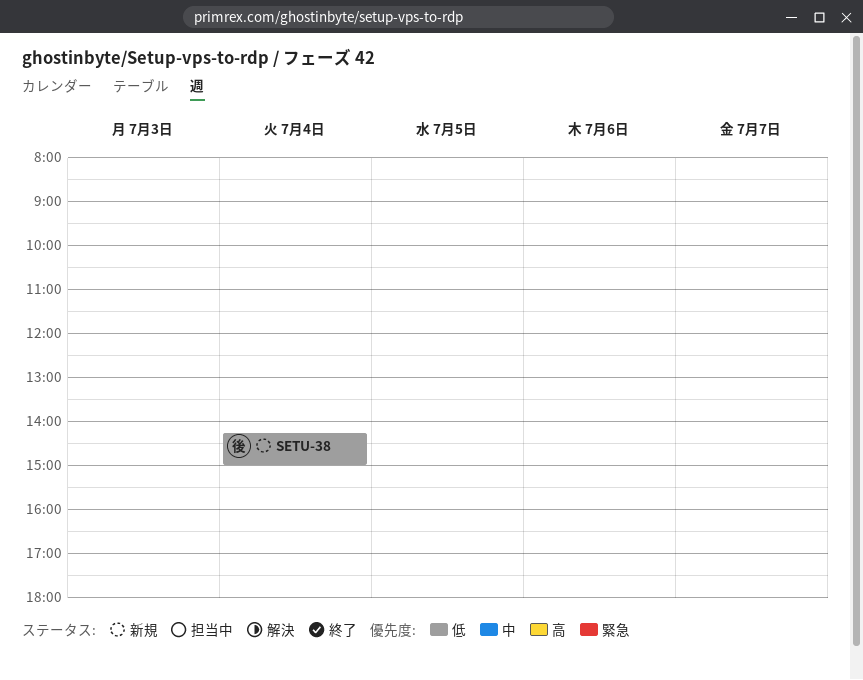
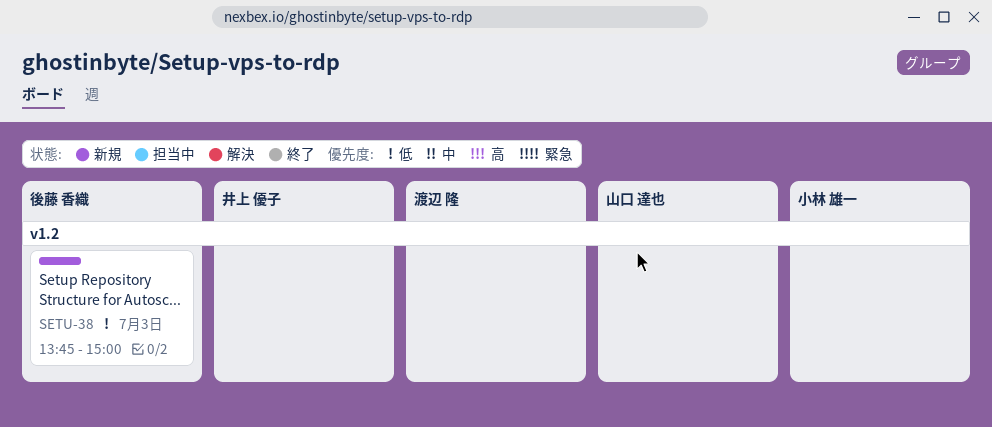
SETU-38, day: Jul 4 -> Jul 3
SETU-38, begins: 14:15 -> 13:45

